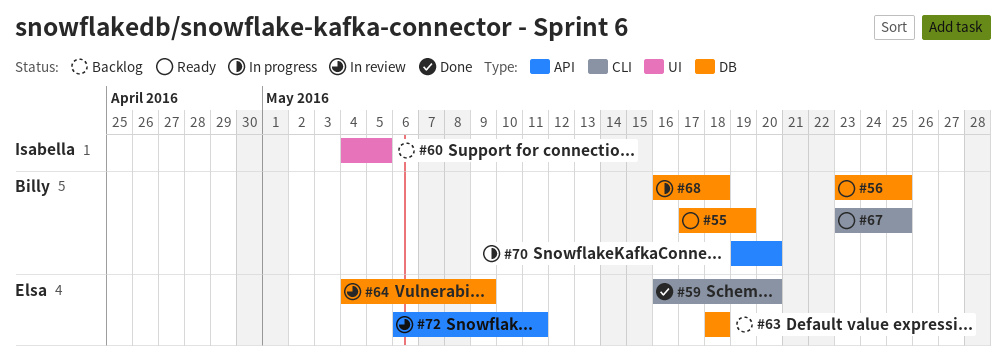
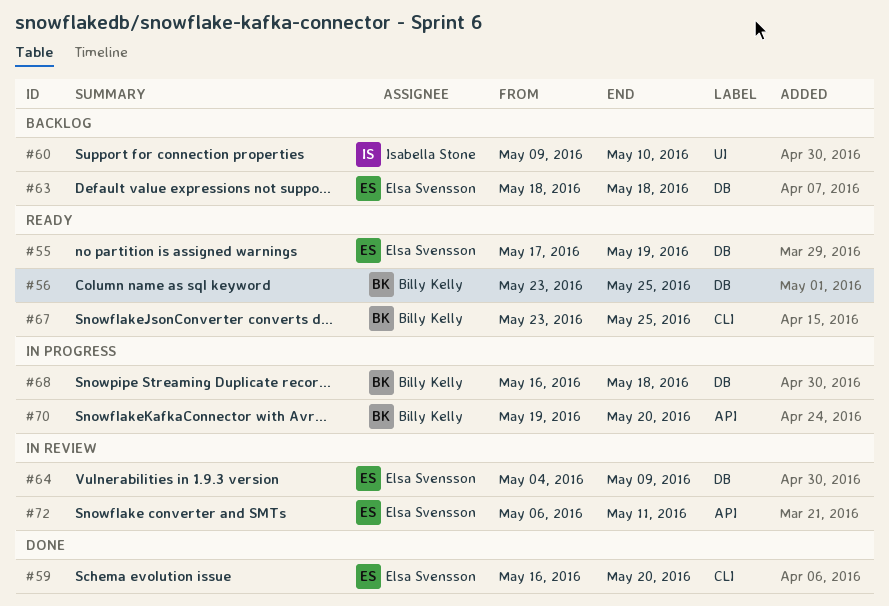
#55, owner: Billy Kelly -> Elsa Svensson
#60, start: May 4 -> May 9
#60, due: May 5 -> May 10

